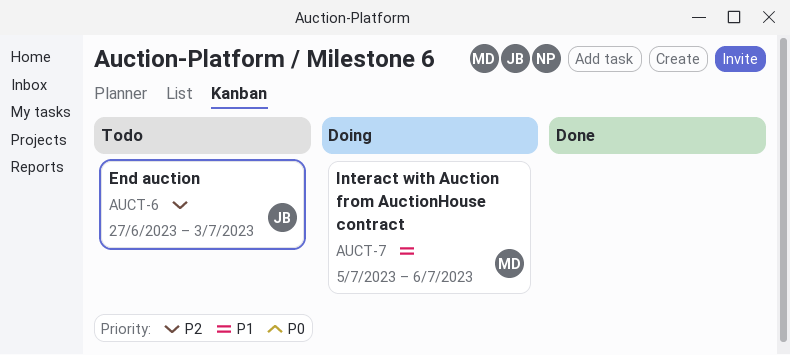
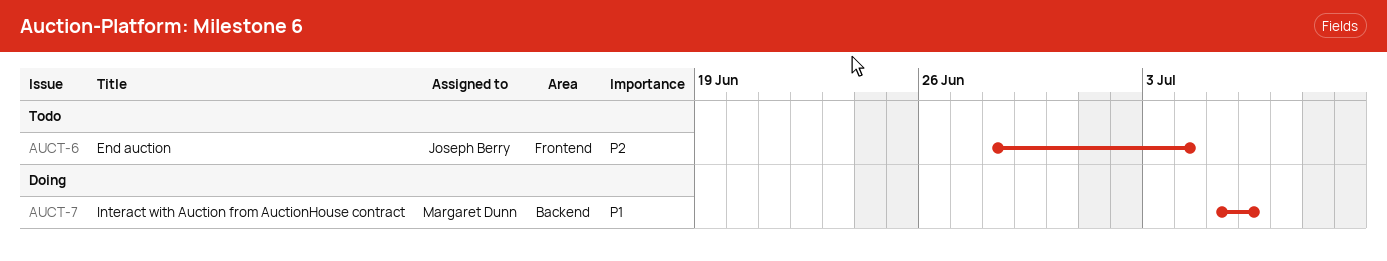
AUCT-6, start: Jun 27 -> Jun 28
AUCT-6, due: Jul 3 -> Jul 4

